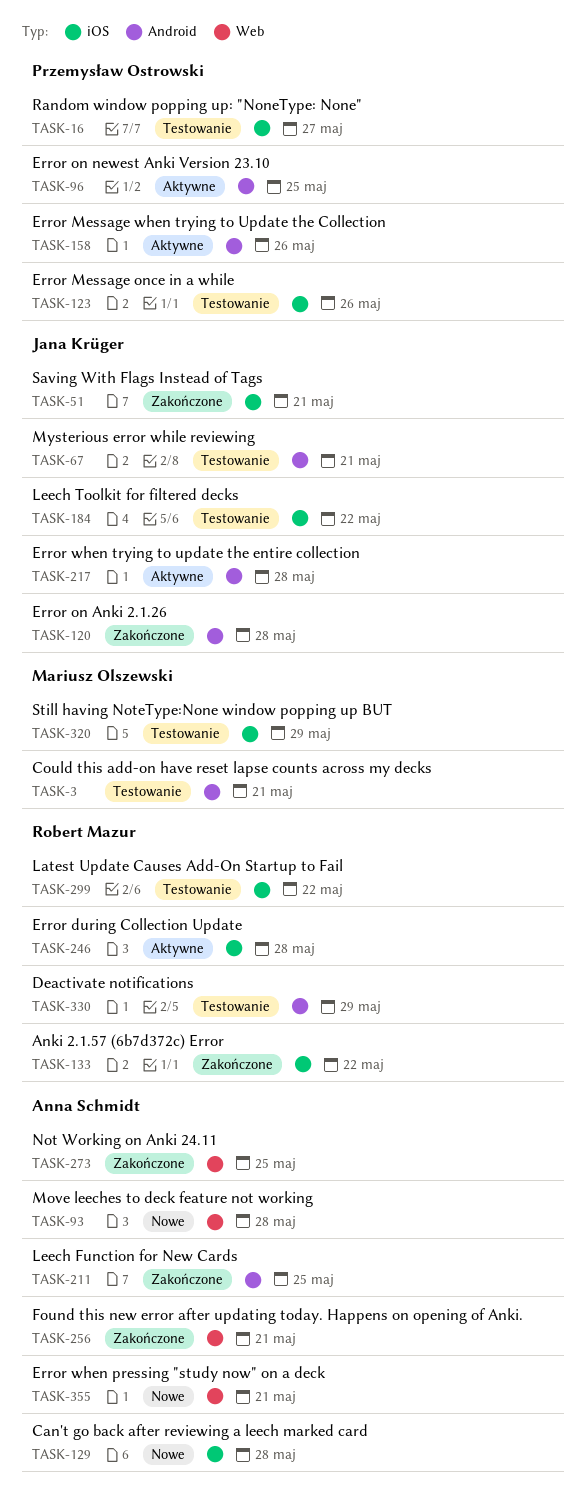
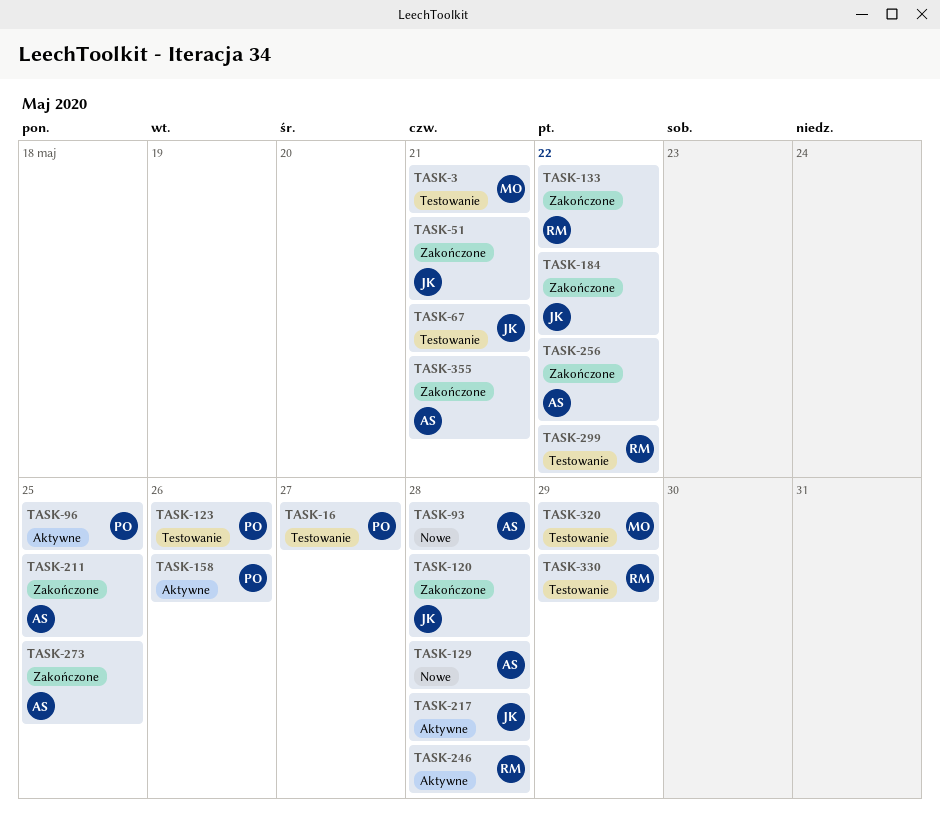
TASK-184, status: Testowanie -> Zakończone
TASK-256, due: May 21 -> May 22
TASK-355, status: Nowe -> Zakończone

